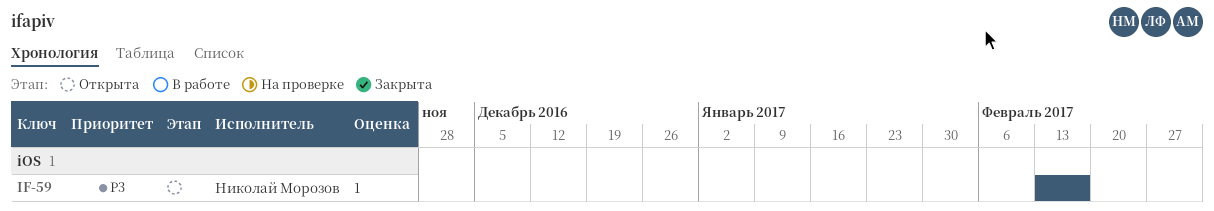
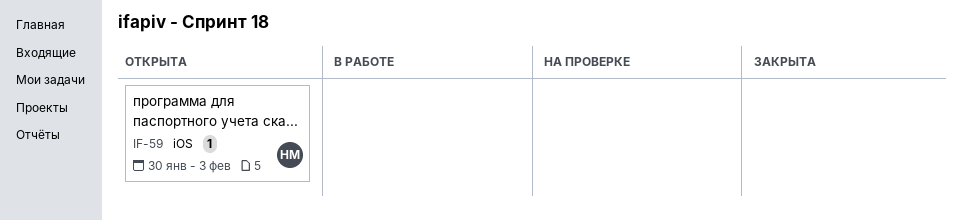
IF-59, start: Feb 13 -> Jan 30
IF-59, due: Feb 17 -> Feb 3

